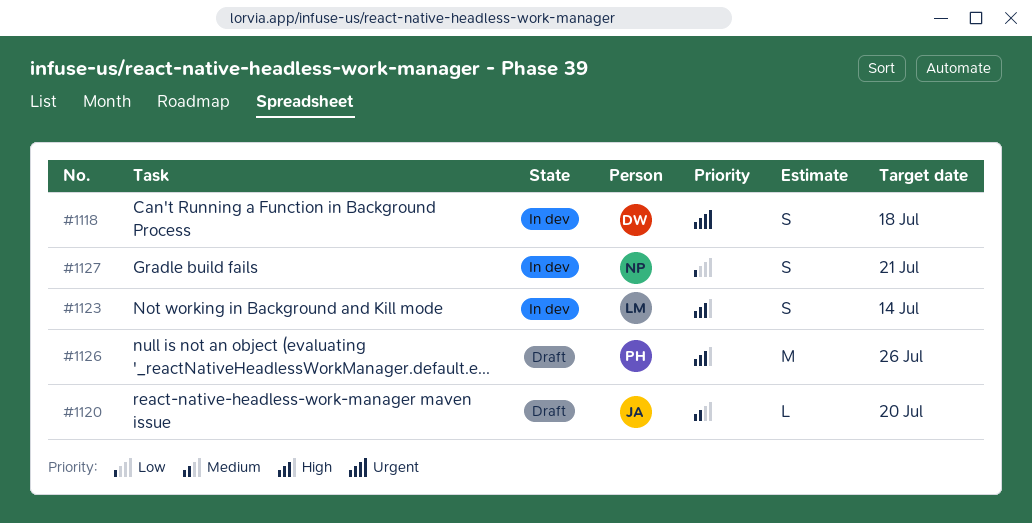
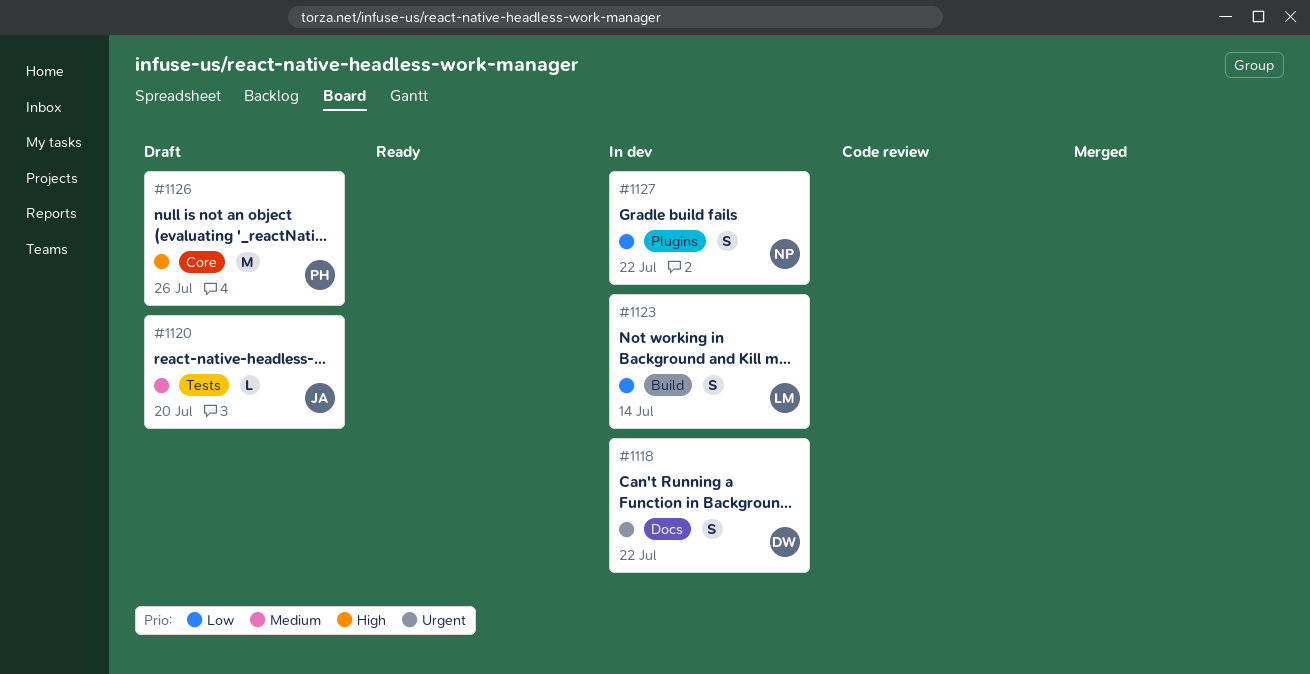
#1118, due: Jul 18 -> Jul 22
#1123, priority: High -> Low
#1127, due: Jul 21 -> Jul 22

